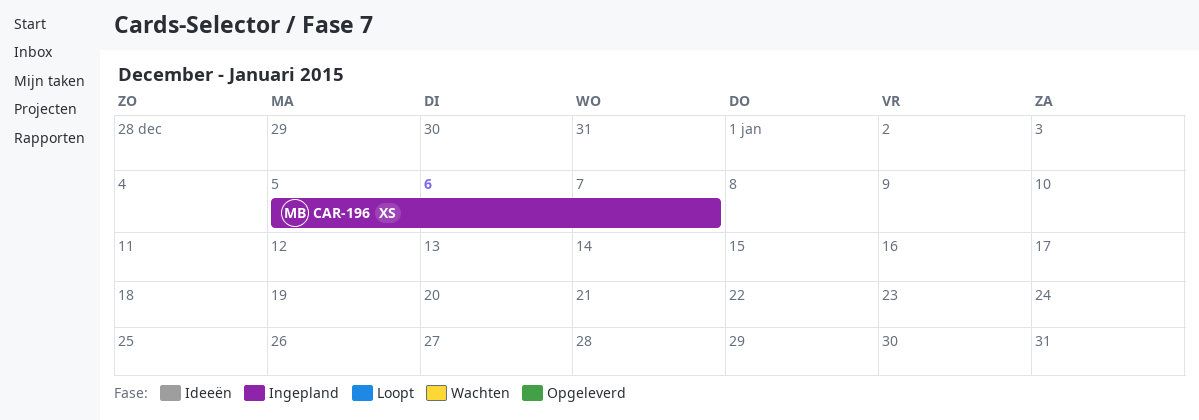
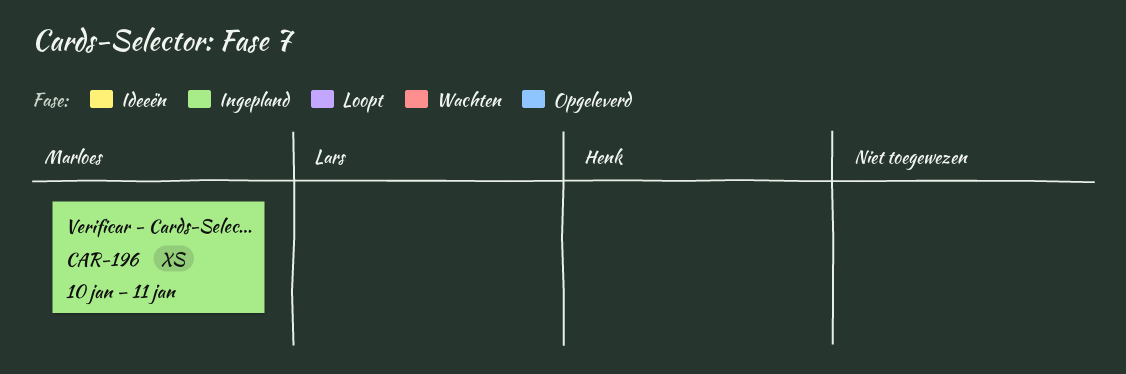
CAR-196, start: Jan 5 -> Jan 10
CAR-196, due: Jan 7 -> Jan 11

